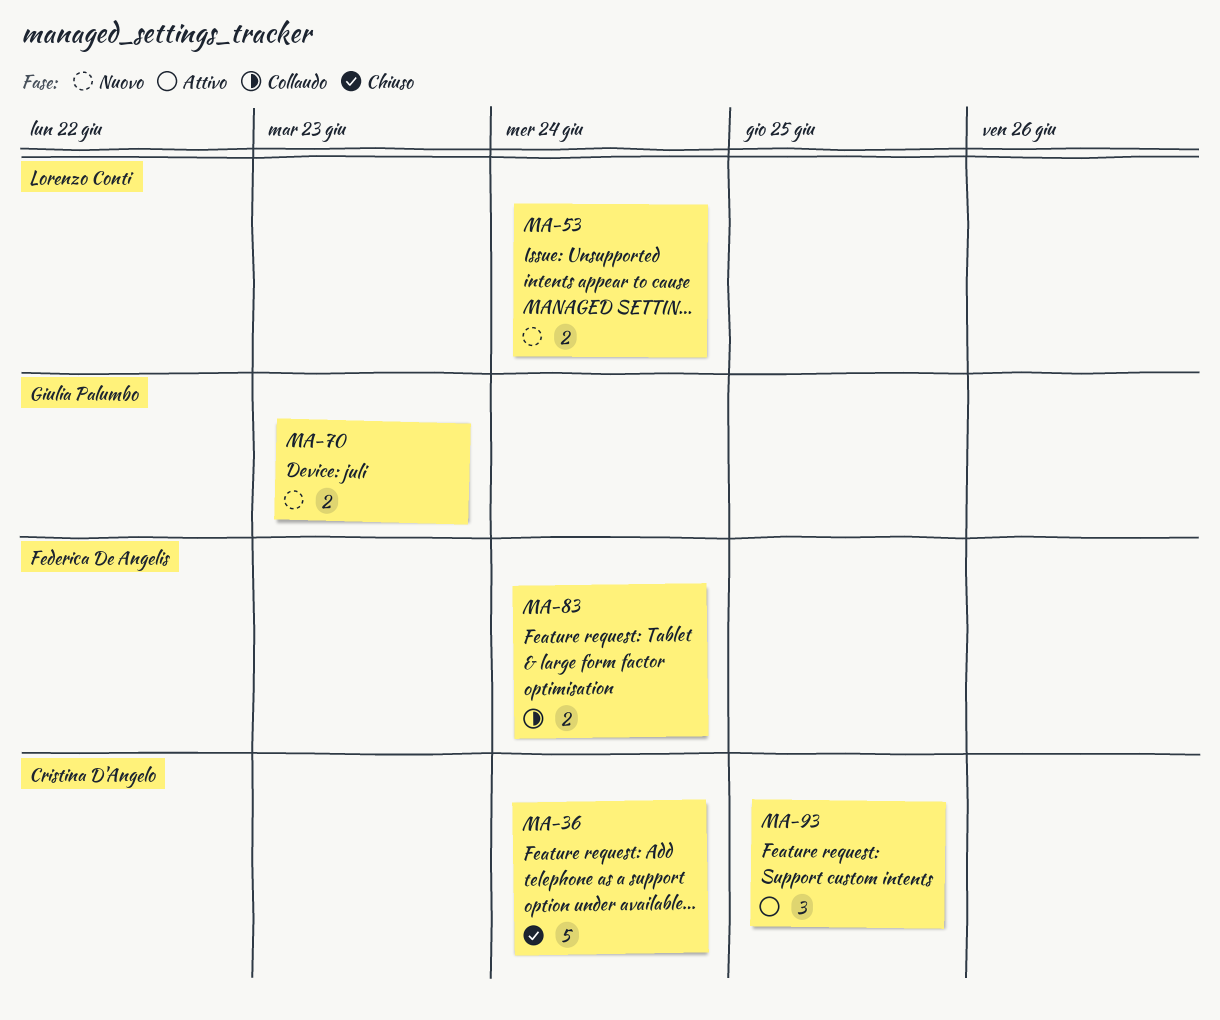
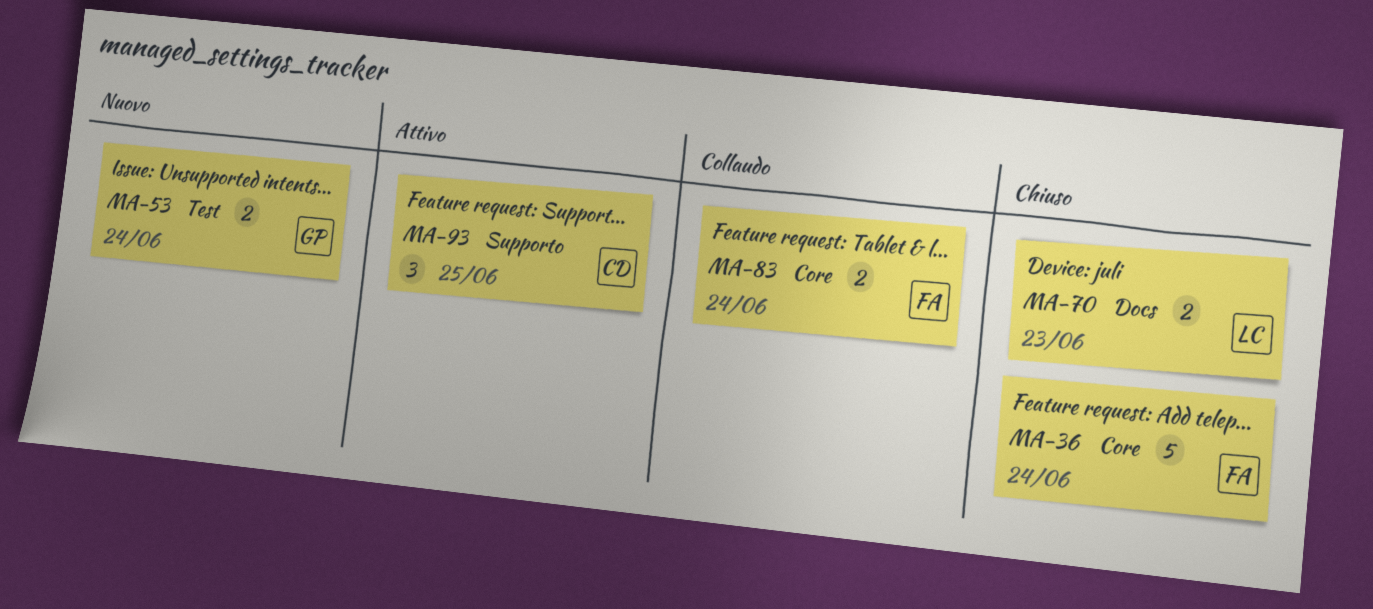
MA-36, owner: Cristina D'Angelo -> Federica De Angelis
MA-53, owner: Lorenzo Conti -> Giulia Palumbo
MA-70, status: Nuovo -> Chiuso
MA-70, owner: Giulia Palumbo -> Lorenzo Conti

